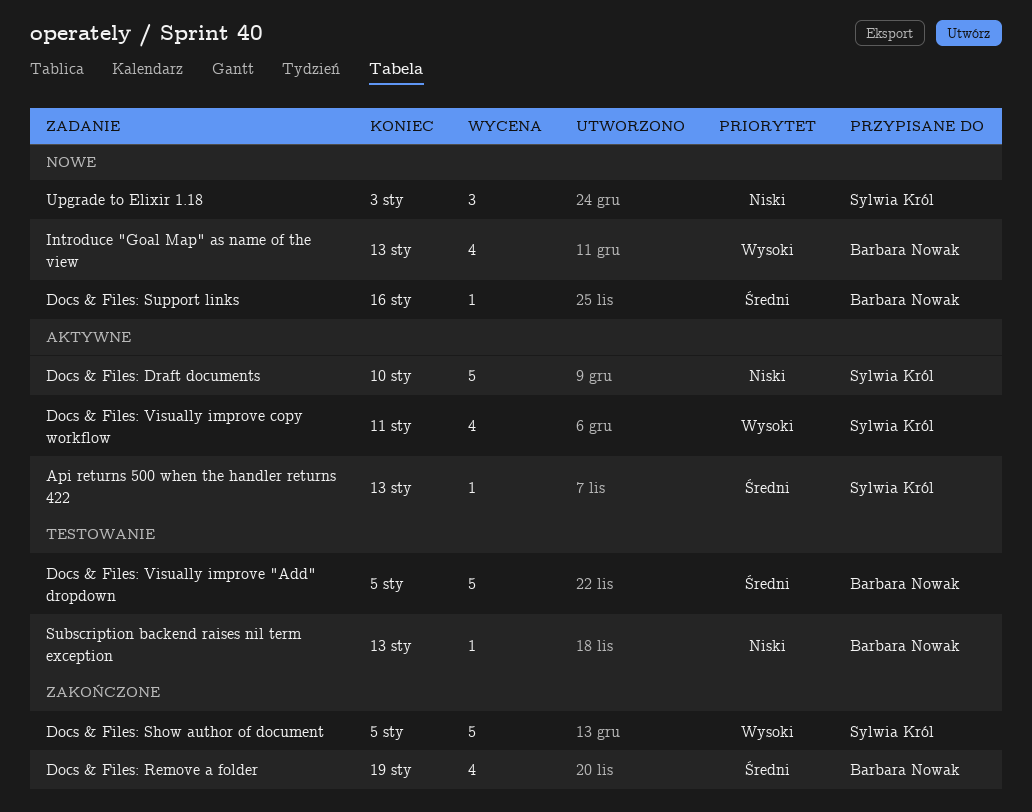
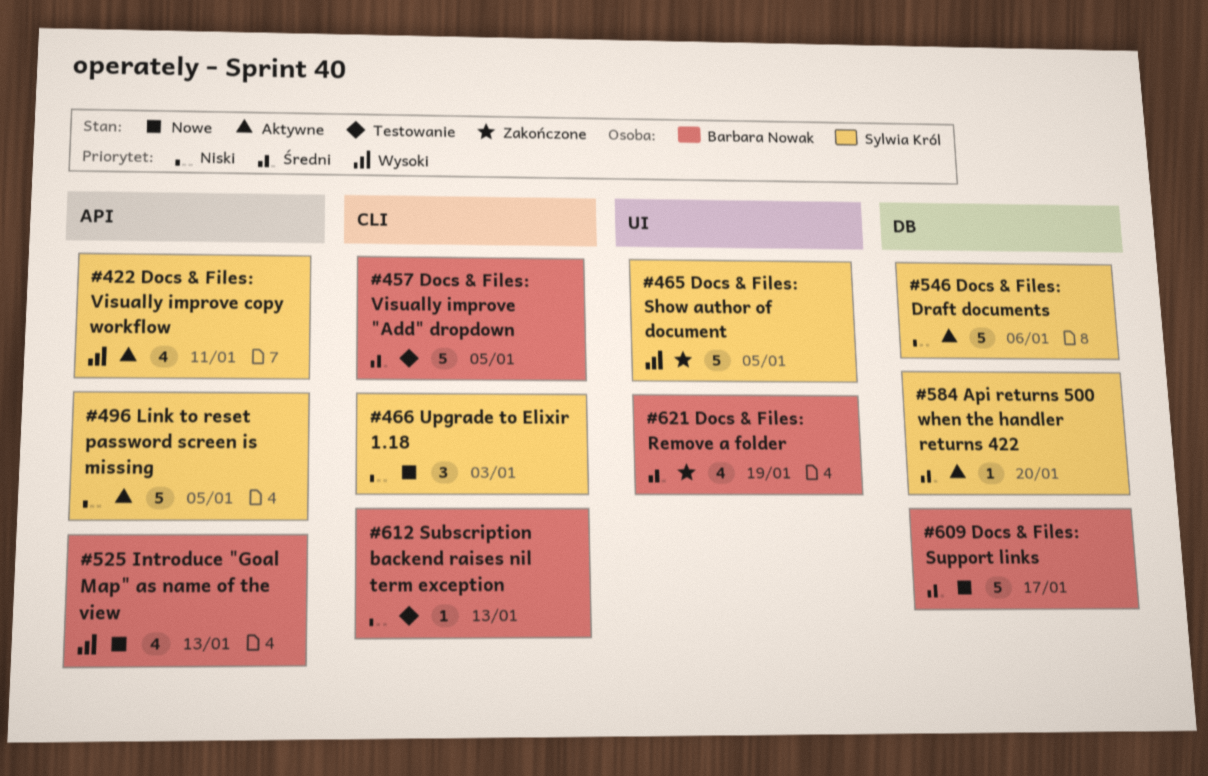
Api returns 500 when the handler returns 422, due: Jan 13 -> Jan 20
Docs & Files: Draft documents, due: Jan 10 -> Jan 6
Docs & Files: Support links, estimate: 1 -> 5
Docs & Files: Support links, due: Jan 16 -> Jan 17
Link to reset password screen is missing: none -> present

